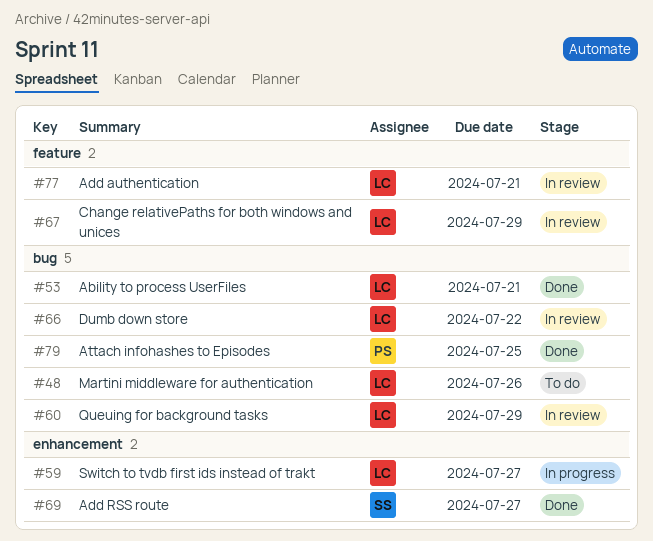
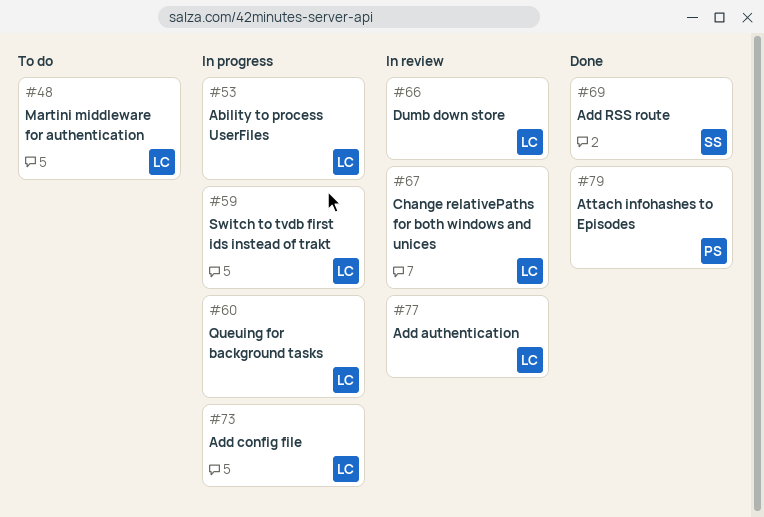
#53, status: Done -> In progress
#60, status: In review -> In progress
#73: none -> present

